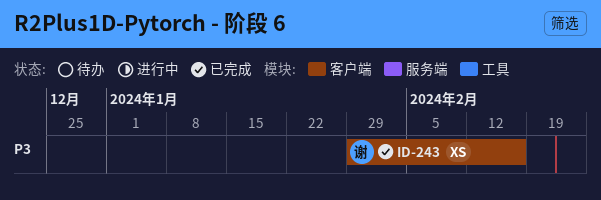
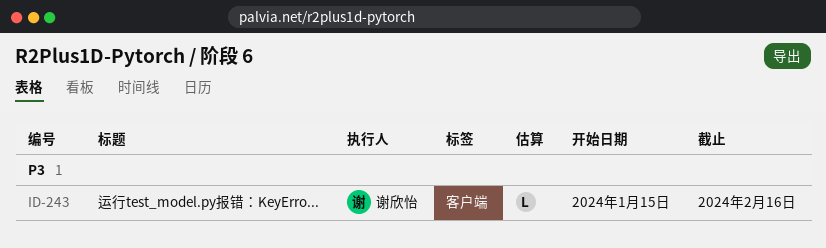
ID-243, estimate: XS -> L
ID-243, start: Jan 29 -> Jan 15

